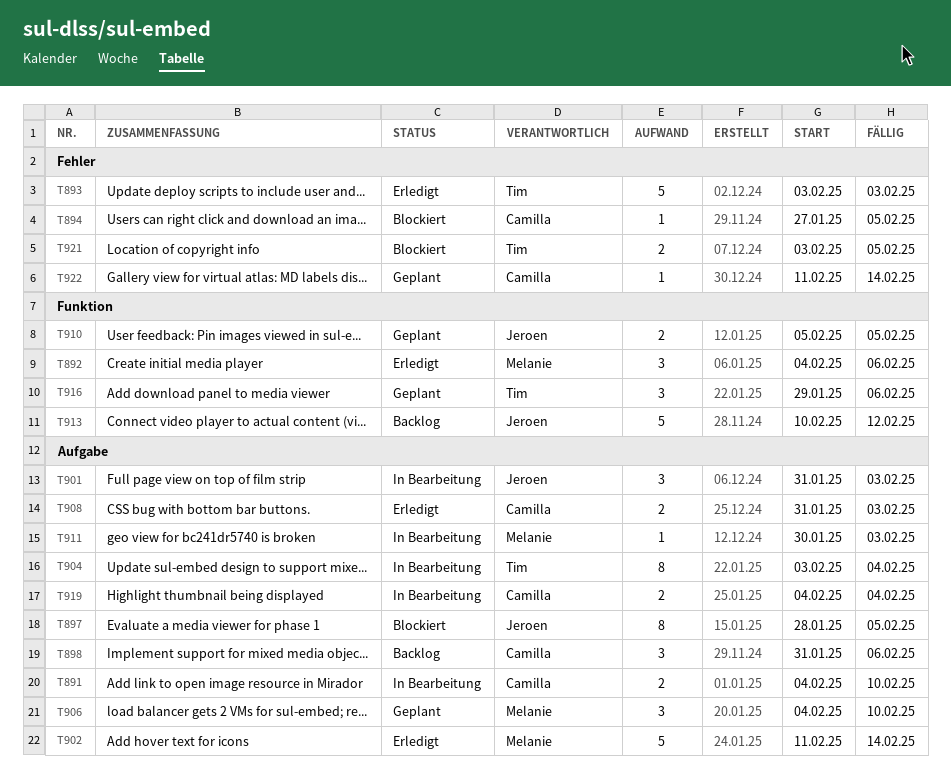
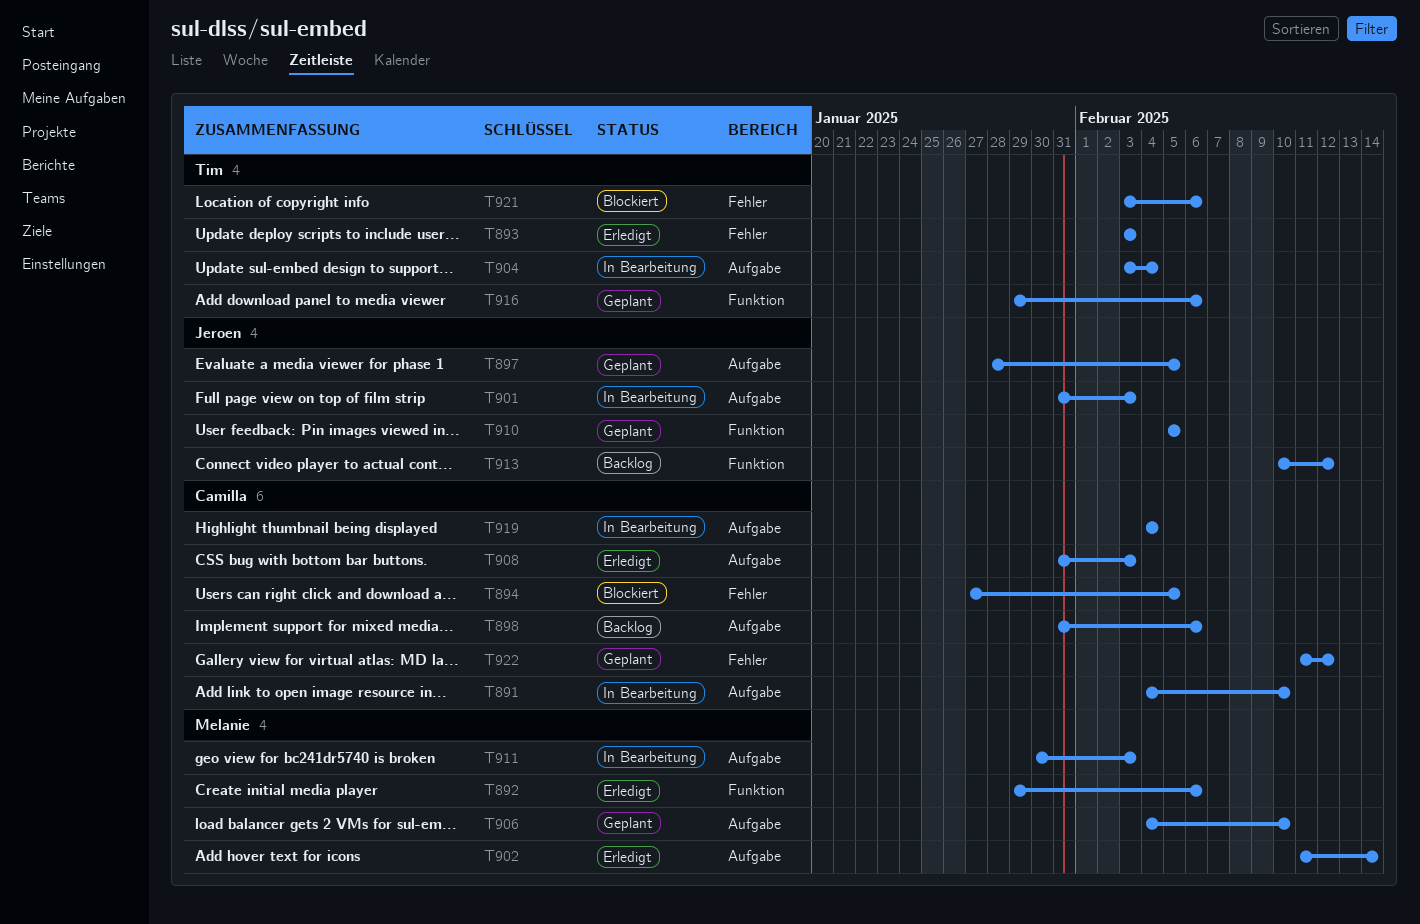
T892, start: Feb 4 -> Jan 29
T897, status: Blockiert -> Geplant
T921, due: Feb 5 -> Feb 6
T922, due: Feb 14 -> Feb 12

